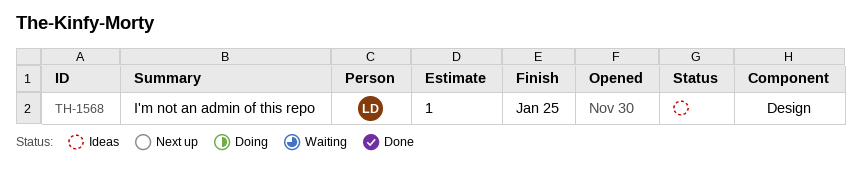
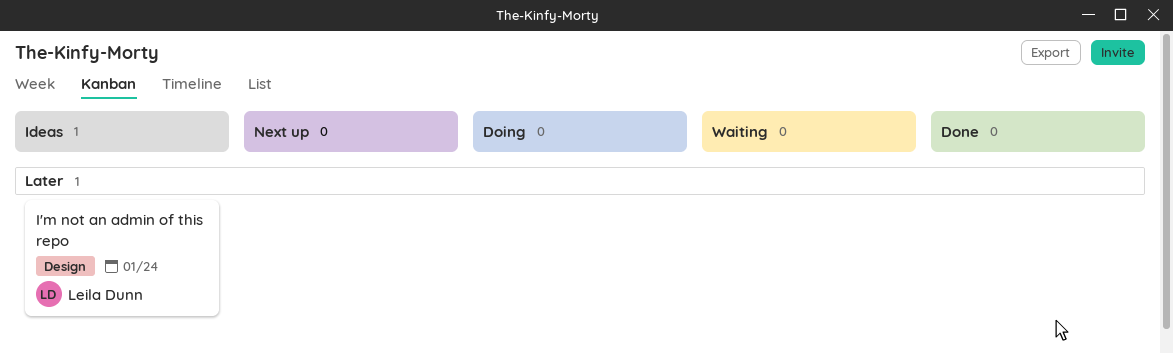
I'm not an admin of this repo, due: Jan 25 -> Jan 24

